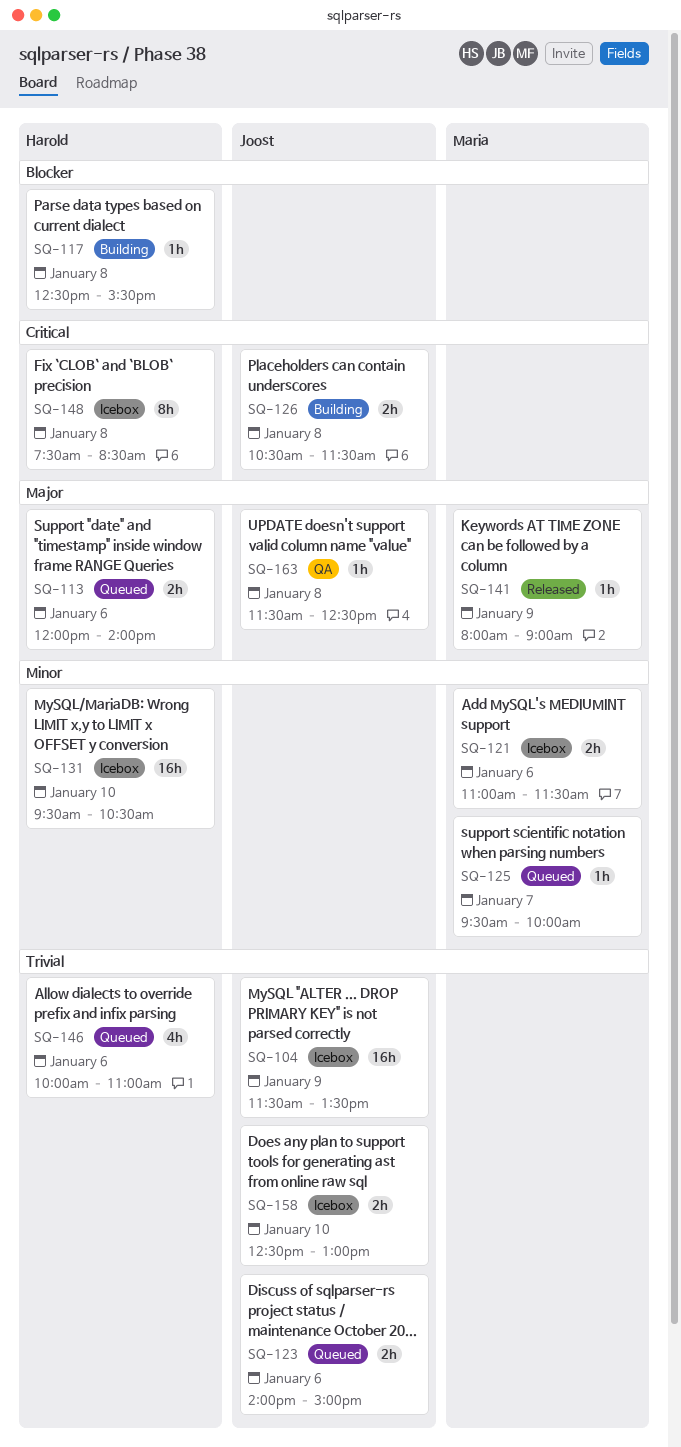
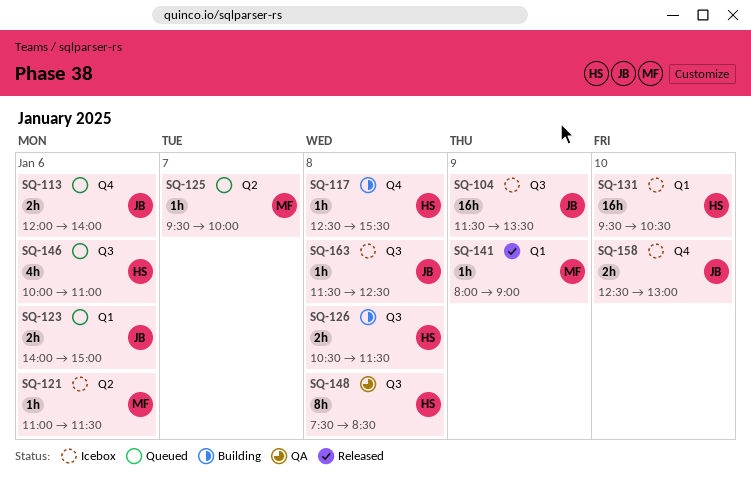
SQ-113, owner: Harold -> Joost
SQ-121, estimate: 2h -> 1h
SQ-126, owner: Joost -> Harold
SQ-148, status: Icebox -> QA
SQ-163, status: QA -> Icebox

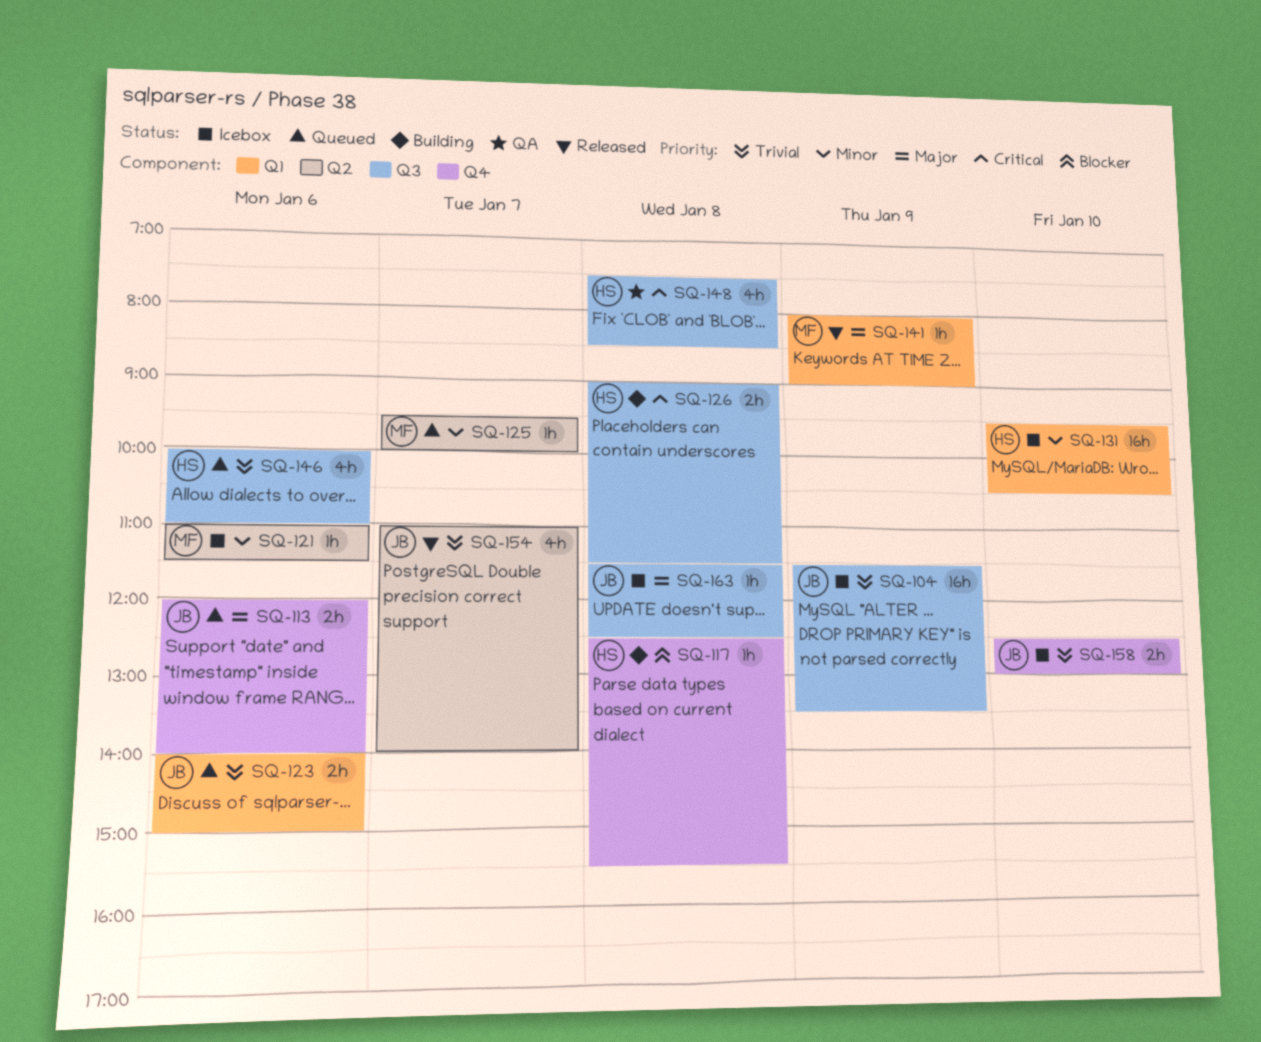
SQ-126, begins: 10:30 -> 09:00
SQ-148, estimate: 8h -> 4h
SQ-154: none -> present

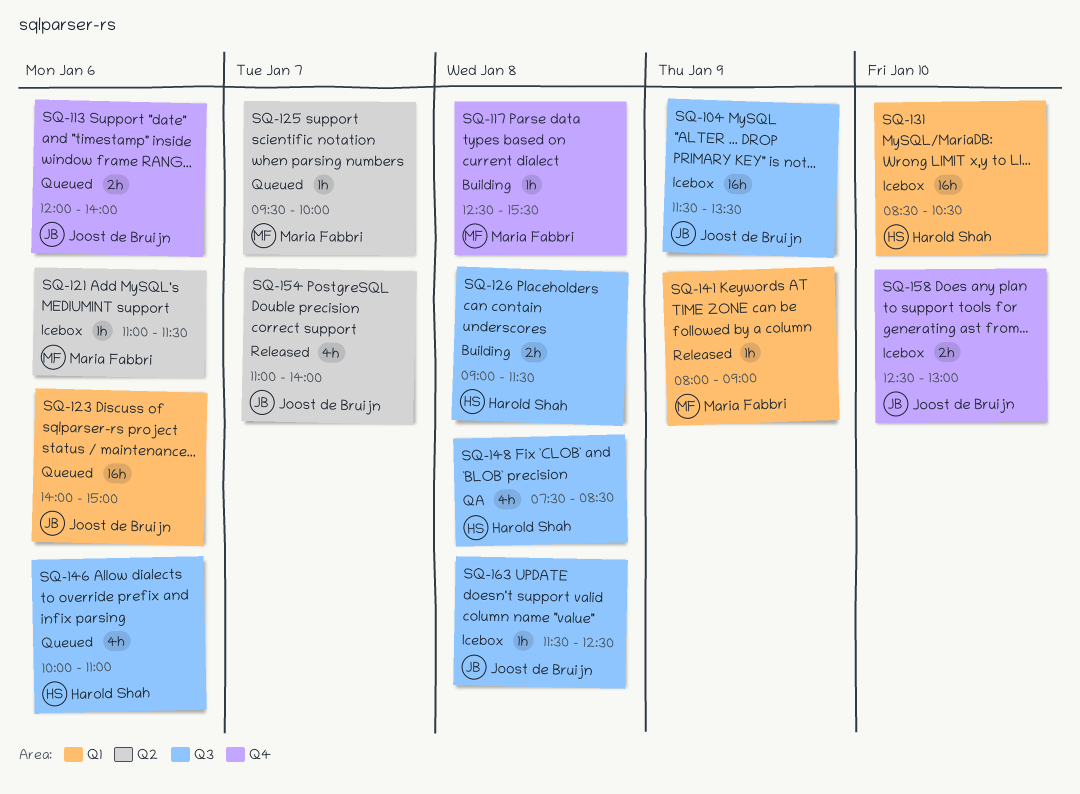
SQ-117, owner: Harold Shah -> Maria Fabbri
SQ-123, estimate: 2h -> 16h
SQ-131, begins: 09:30 -> 08:30

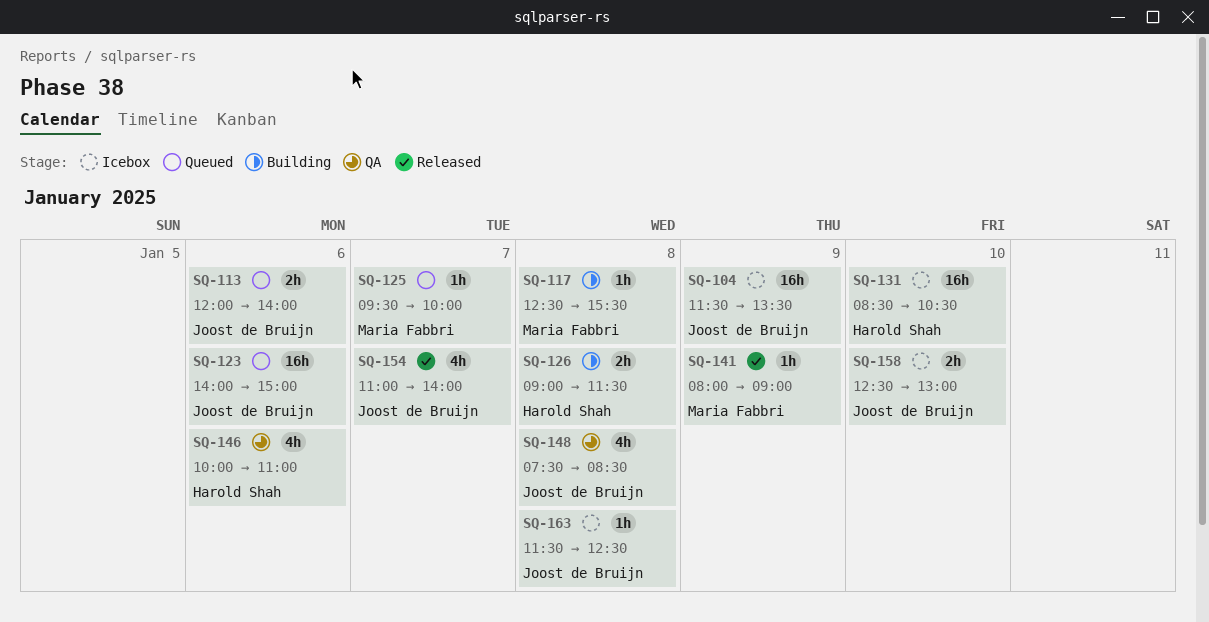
SQ-121: present -> none
SQ-146, status: Queued -> QA
SQ-148, owner: Harold Shah -> Joost de Bruijn

